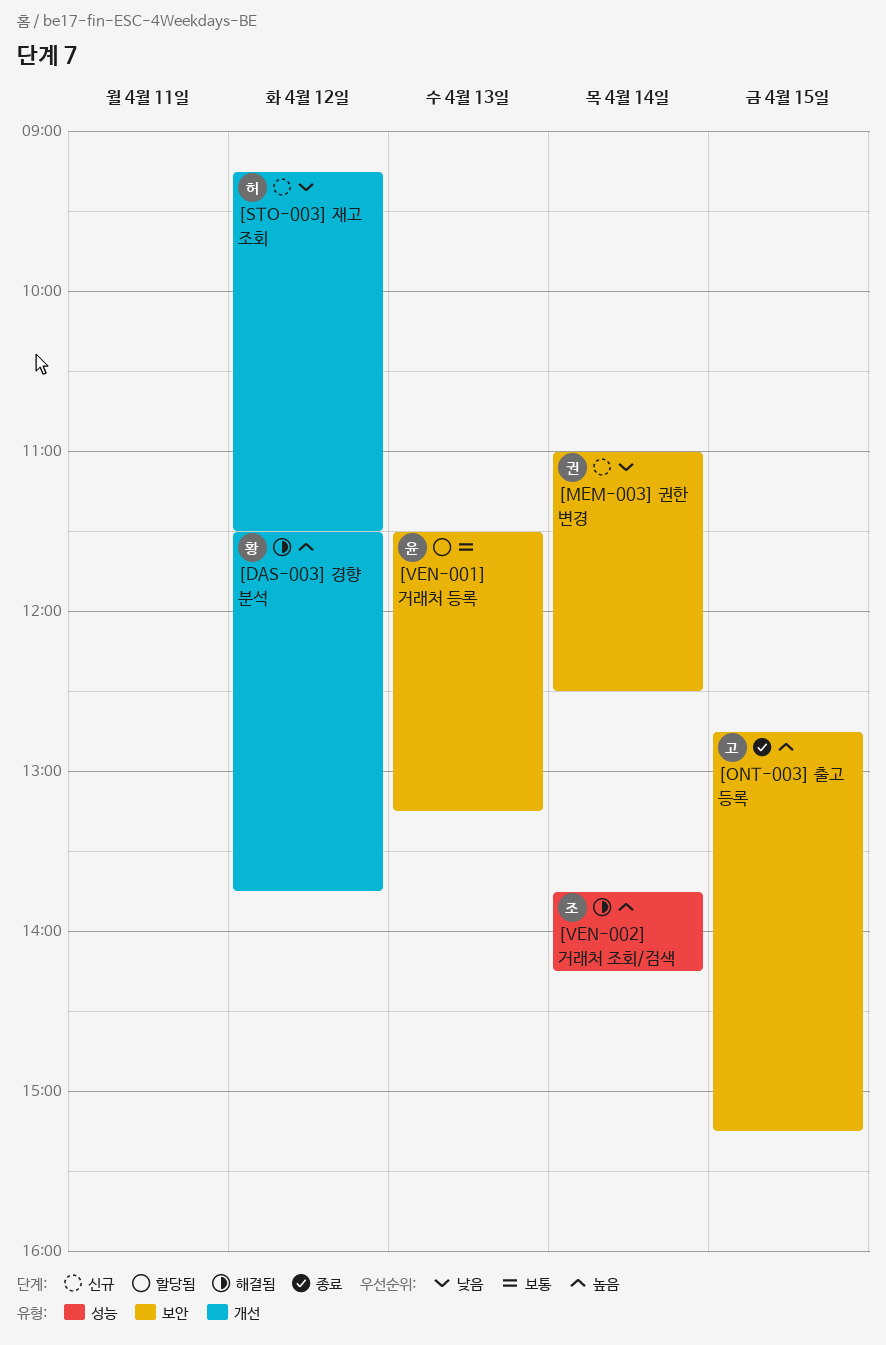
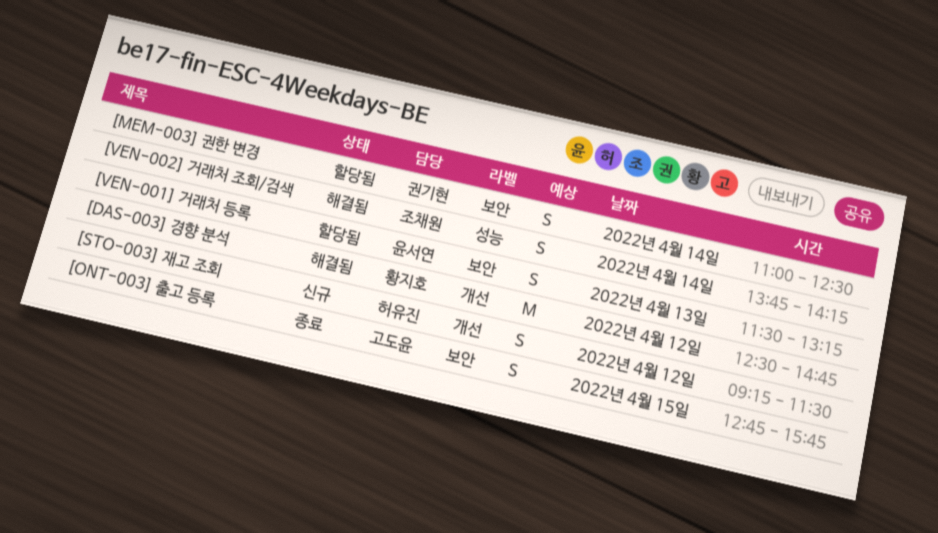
[DAS-003] 경향 분석, begins: 11:30 -> 12:30
[DAS-003] 경향 분석, ends: 13:45 -> 14:45
[MEM-003] 권한 변경, status: 신규 -> 할당됨
[ONT-003] 출고 등록, ends: 15:15 -> 15:45

